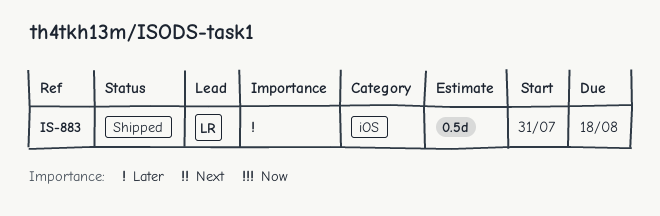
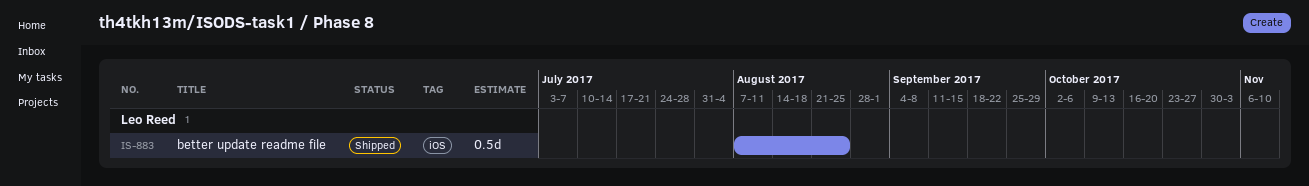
IS-883, start: Jul 31 -> Aug 7
IS-883, due: Aug 18 -> Aug 25

